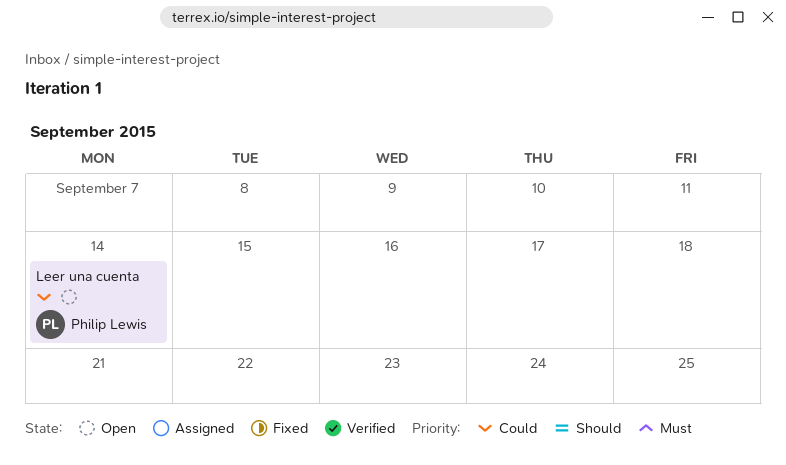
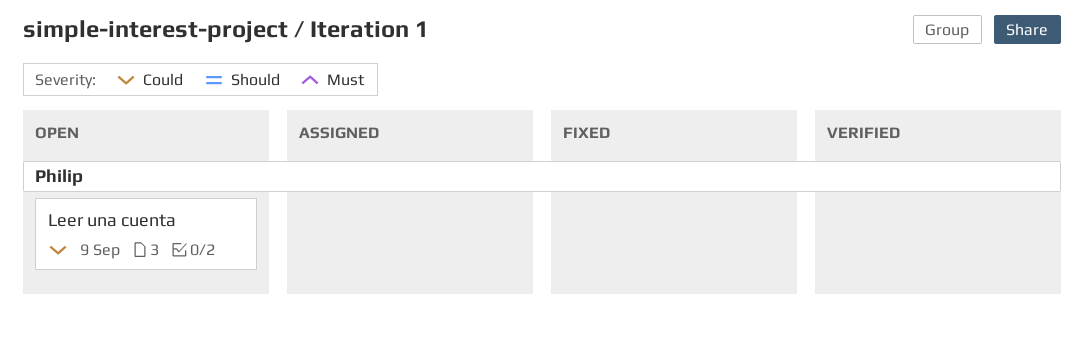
Leer una cuenta, due: Sep 14 -> Sep 9

